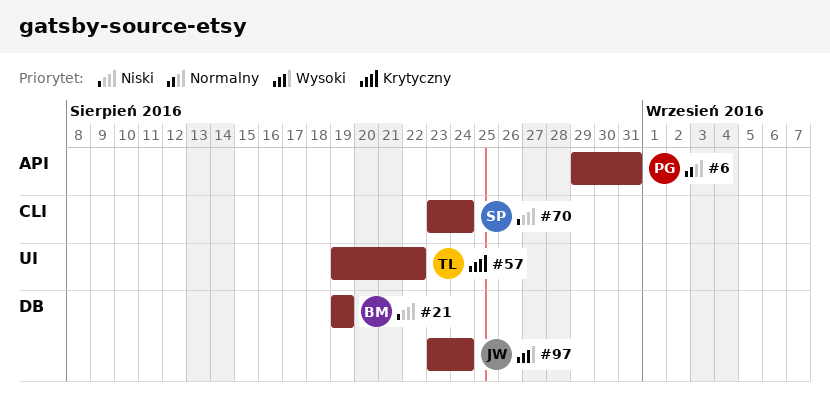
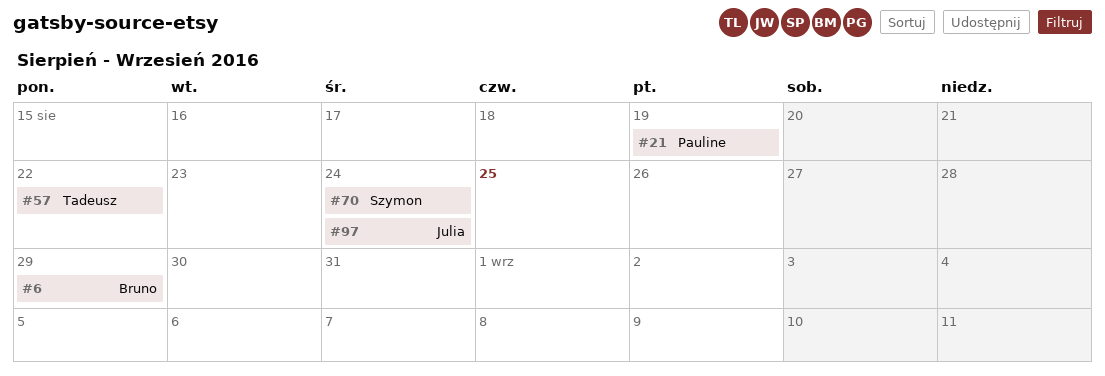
#6, owner: Pauline -> Bruno
#6, due: Aug 31 -> Aug 29
#21, owner: Bruno -> Pauline

